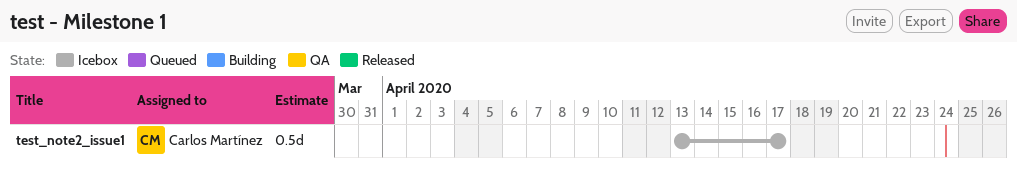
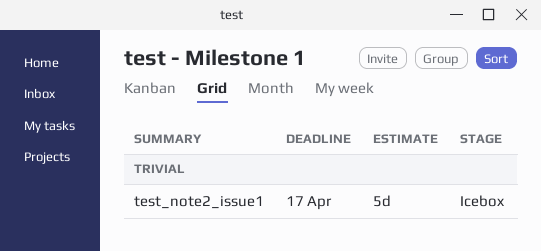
test_note2_issue1, estimate: 0.5d -> 5d

